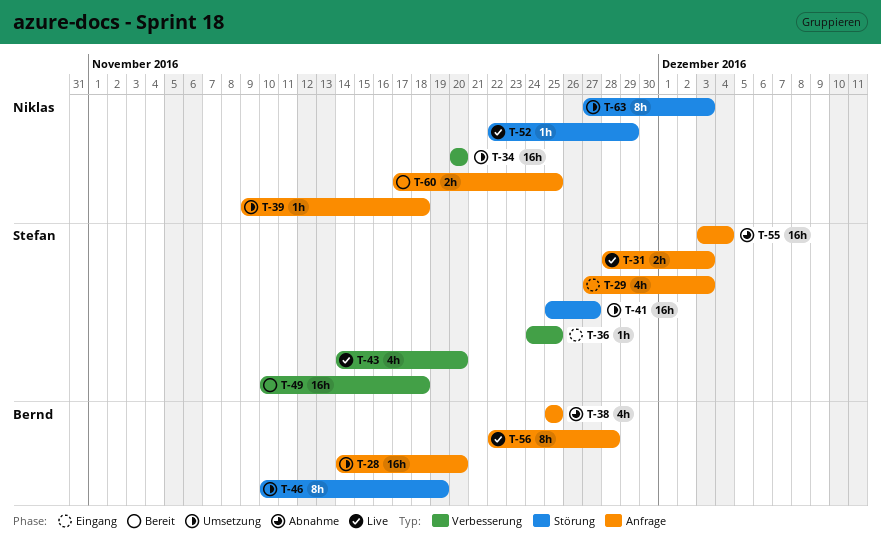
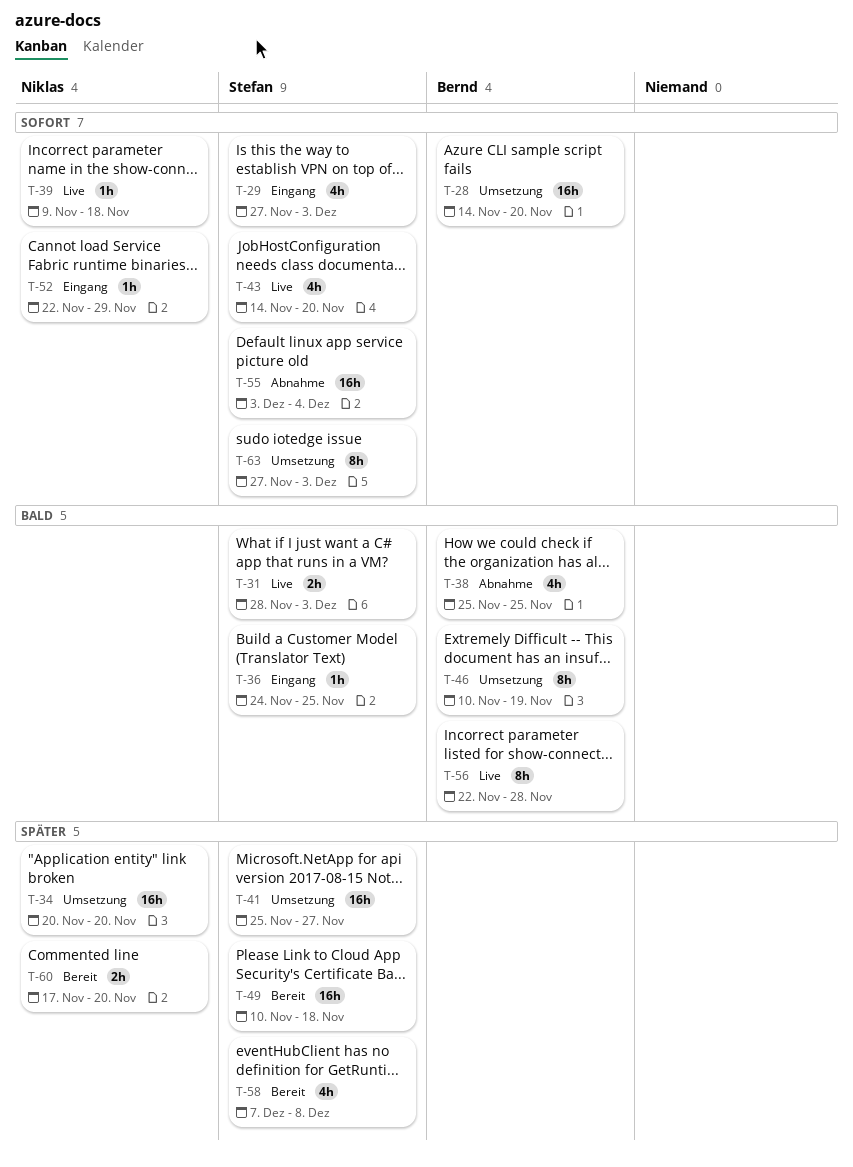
T-39, status: Umsetzung -> Live
T-52, status: Live -> Eingang
T-58: none -> present
T-60, due: Nov 25 -> Nov 20
T-63, owner: Niklas -> Stefan

